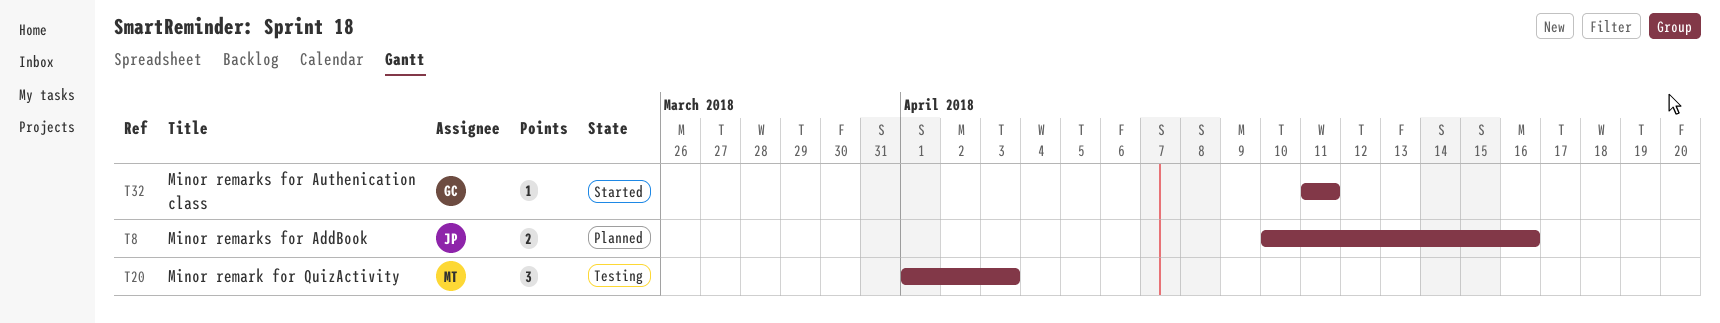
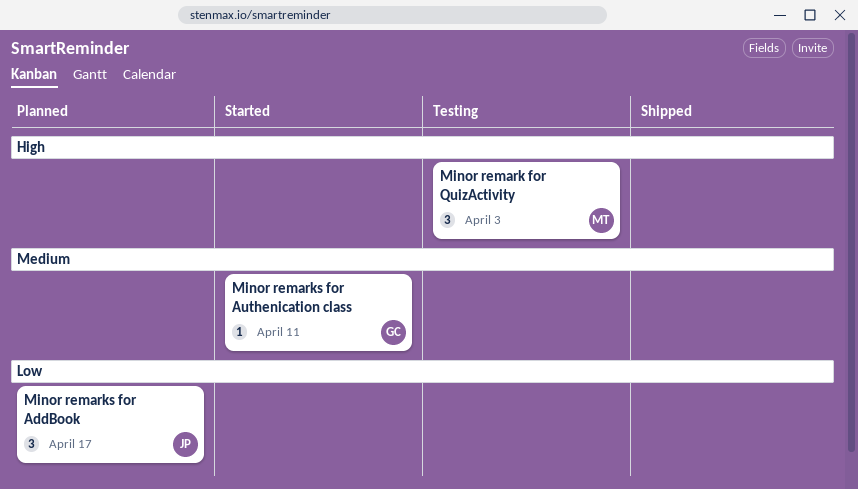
Minor remarks for AddBook, estimate: 2 -> 3
Minor remarks for AddBook, due: Apr 16 -> Apr 17

